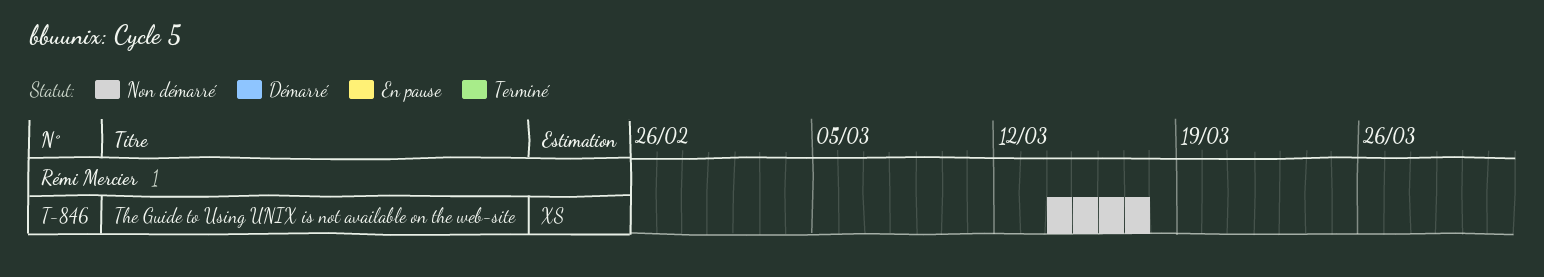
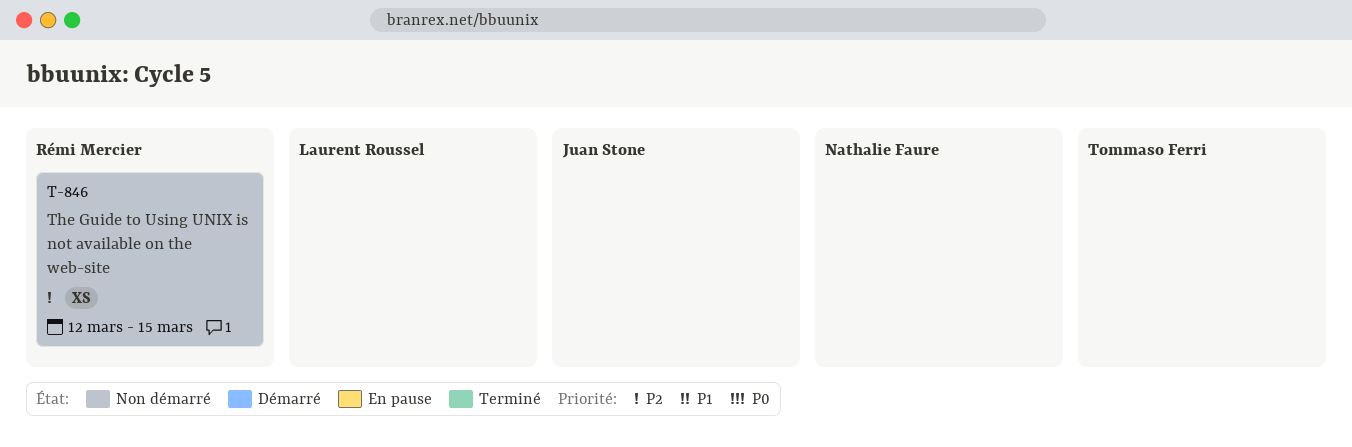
T-846, start: Mar 14 -> Mar 12
T-846, due: Mar 17 -> Mar 15

